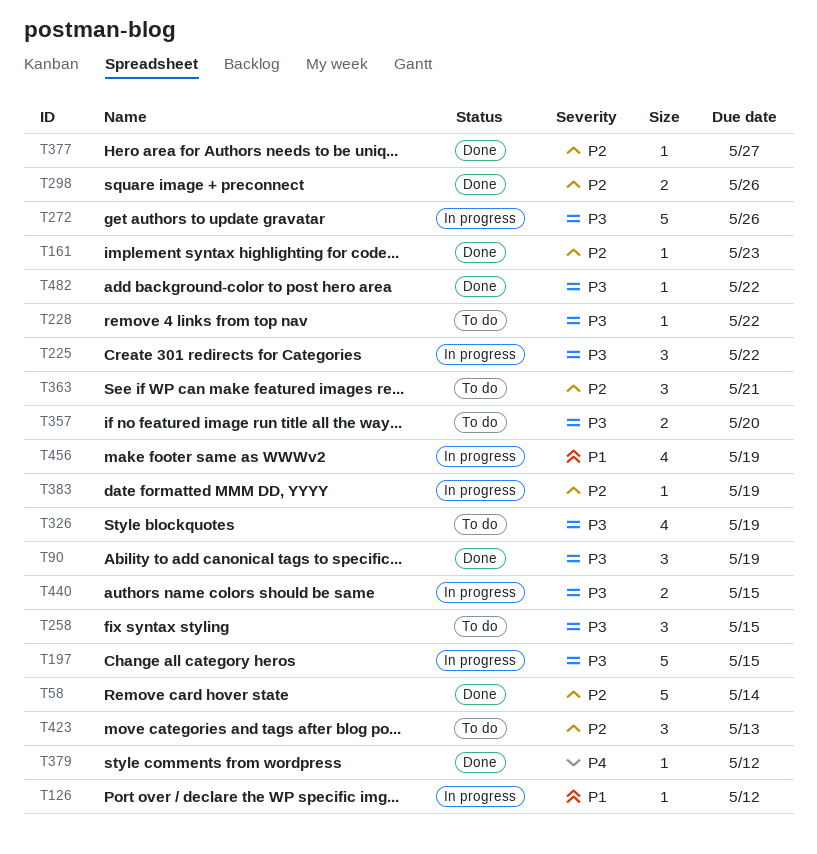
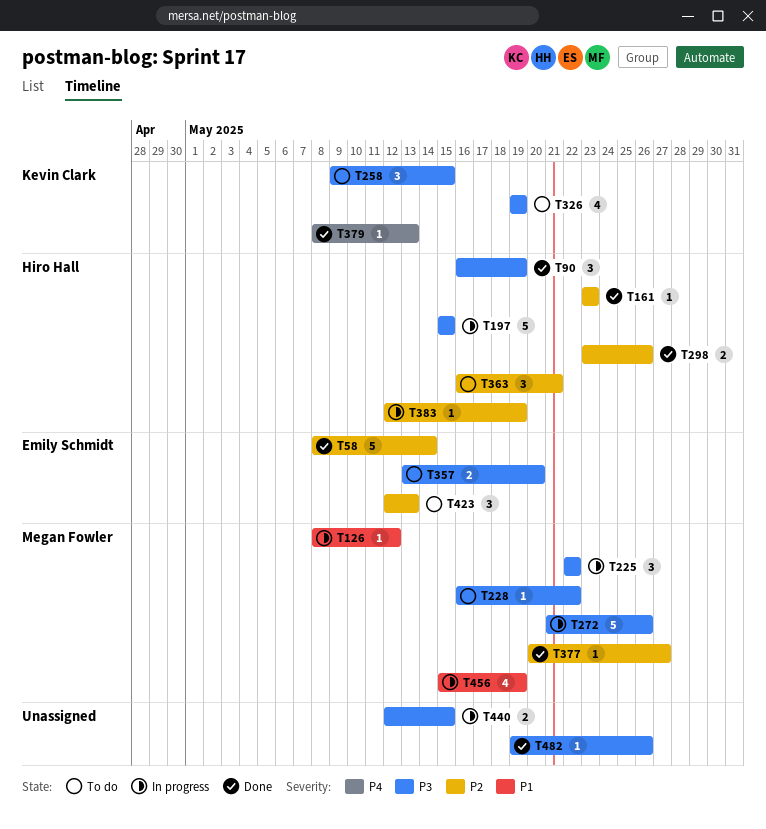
T379, due: May 12 -> May 13
T482, due: May 22 -> May 26

